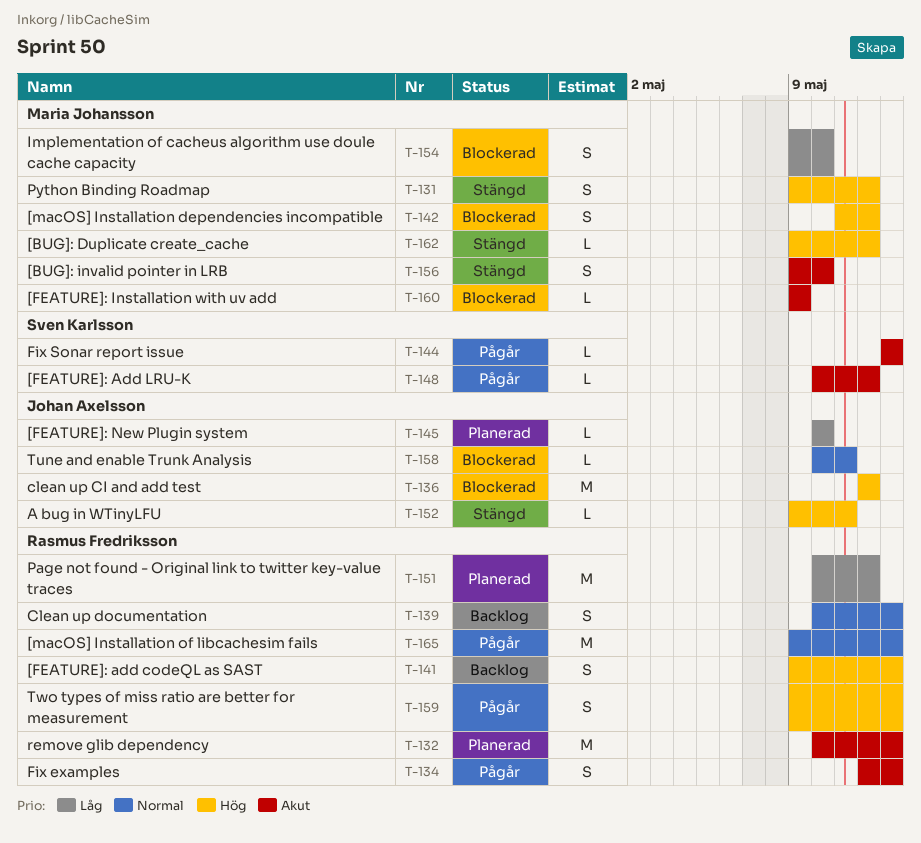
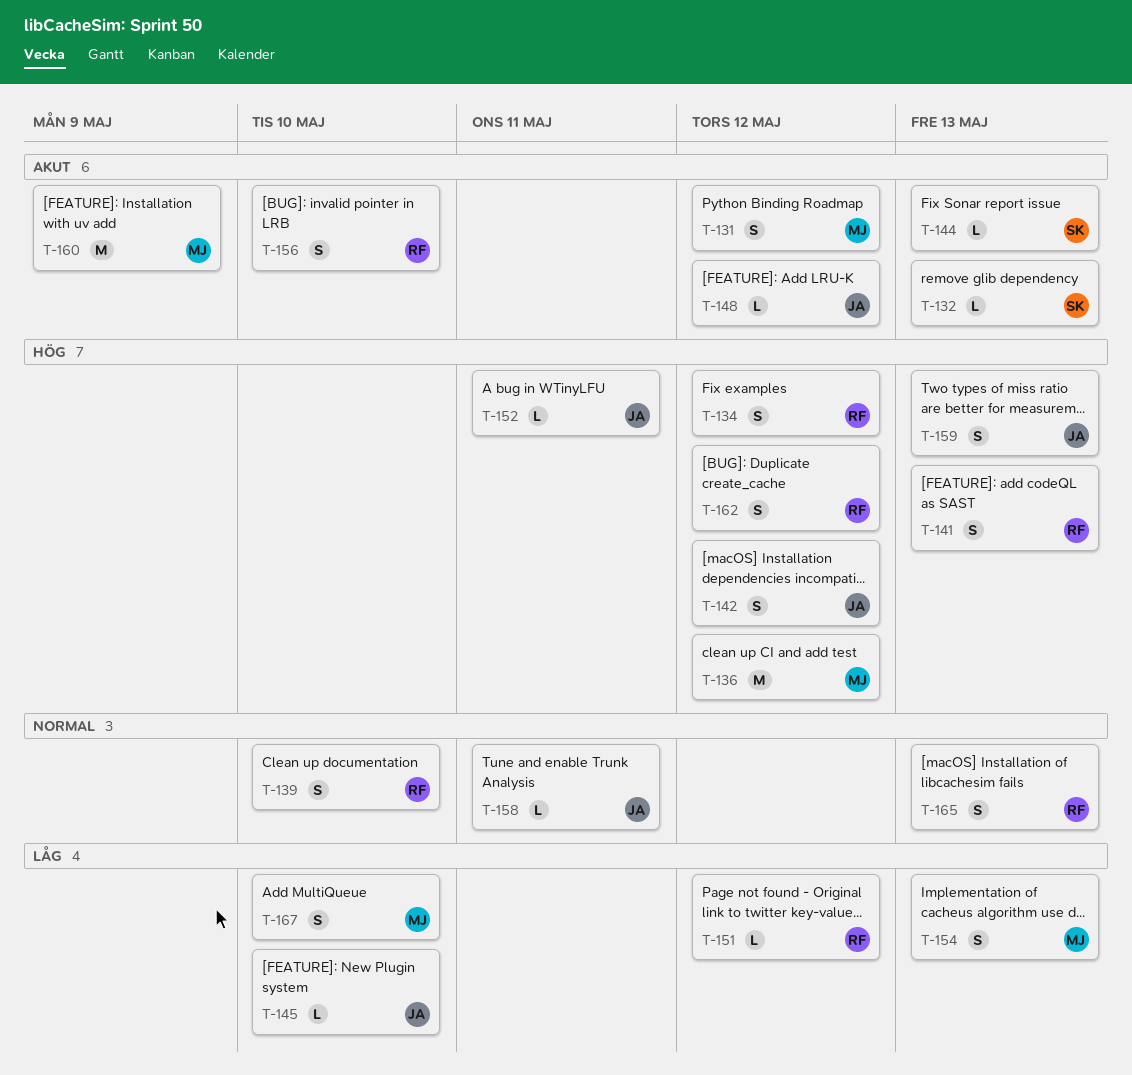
T-131, priority: Hög -> Akut
T-132, owner: Rasmus Fredriksson -> Sven Karlsson
T-132, estimate: M -> L
T-134, priority: Akut -> Hög
T-134, due: May 13 -> May 12
T-136, owner: Johan Axelsson -> Maria Johansson
T-139, due: May 13 -> May 10
T-142, owner: Maria Johansson -> Johan Axelsson
T-148, owner: Sven Karlsson -> Johan Axelsson
T-151, estimate: M -> L
T-154, due: May 10 -> May 13
T-156, owner: Maria Johansson -> Rasmus Fredriksson
T-159, owner: Rasmus Fredriksson -> Johan Axelsson
T-160, estimate: L -> M
T-162, owner: Maria Johansson -> Rasmus Fredriksson
T-162, estimate: L -> S
T-165, estimate: M -> S
T-167: none -> present

